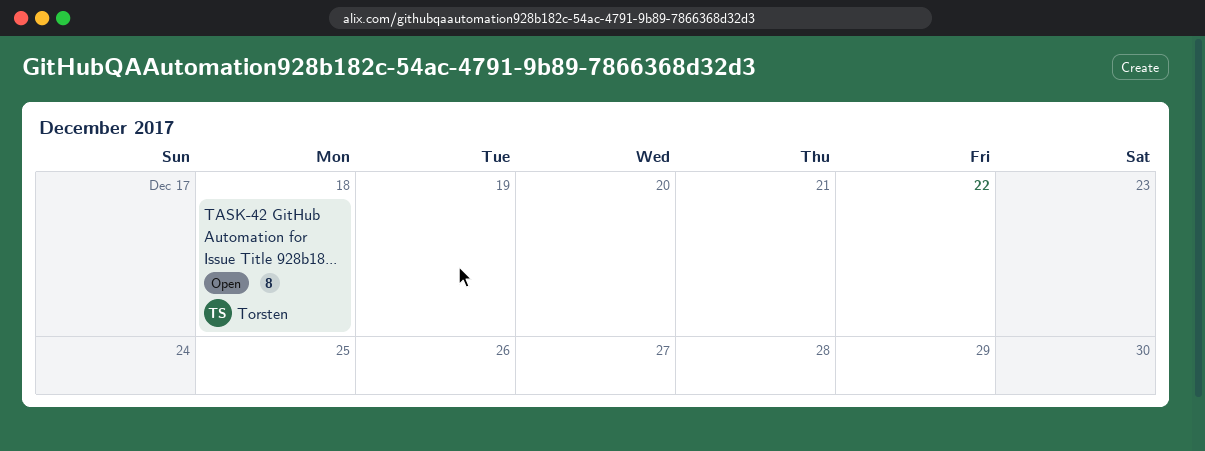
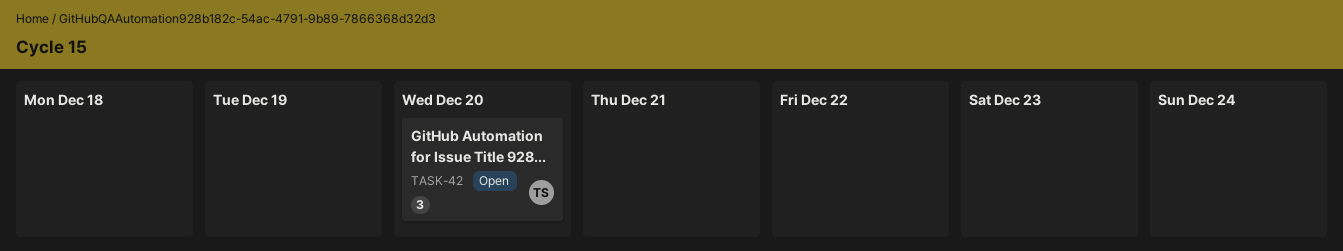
TASK-42, estimate: 8 -> 3
TASK-42, due: Dec 18 -> Dec 20

